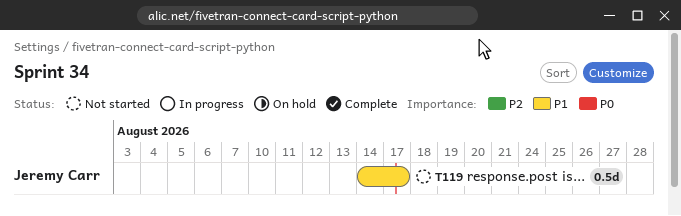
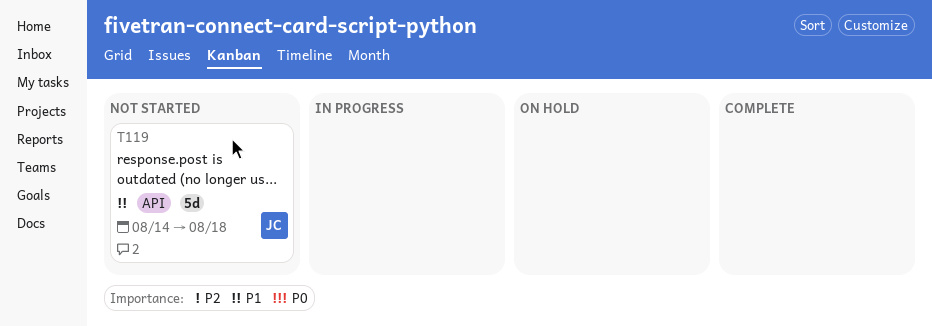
T119, estimate: 0.5d -> 5d
T119, due: Aug 17 -> Aug 18

